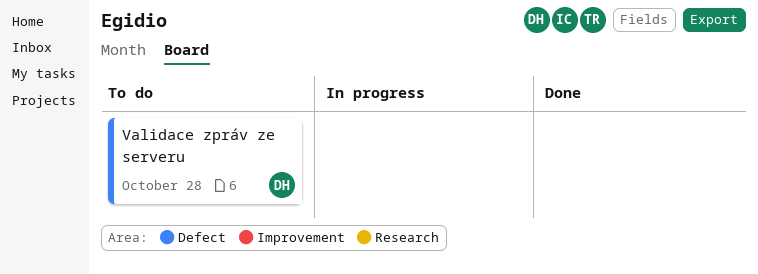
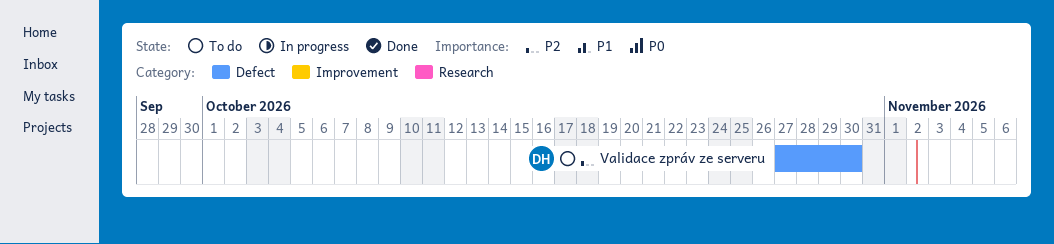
Validace zpráv ze serveru, due: Oct 28 -> Oct 30

